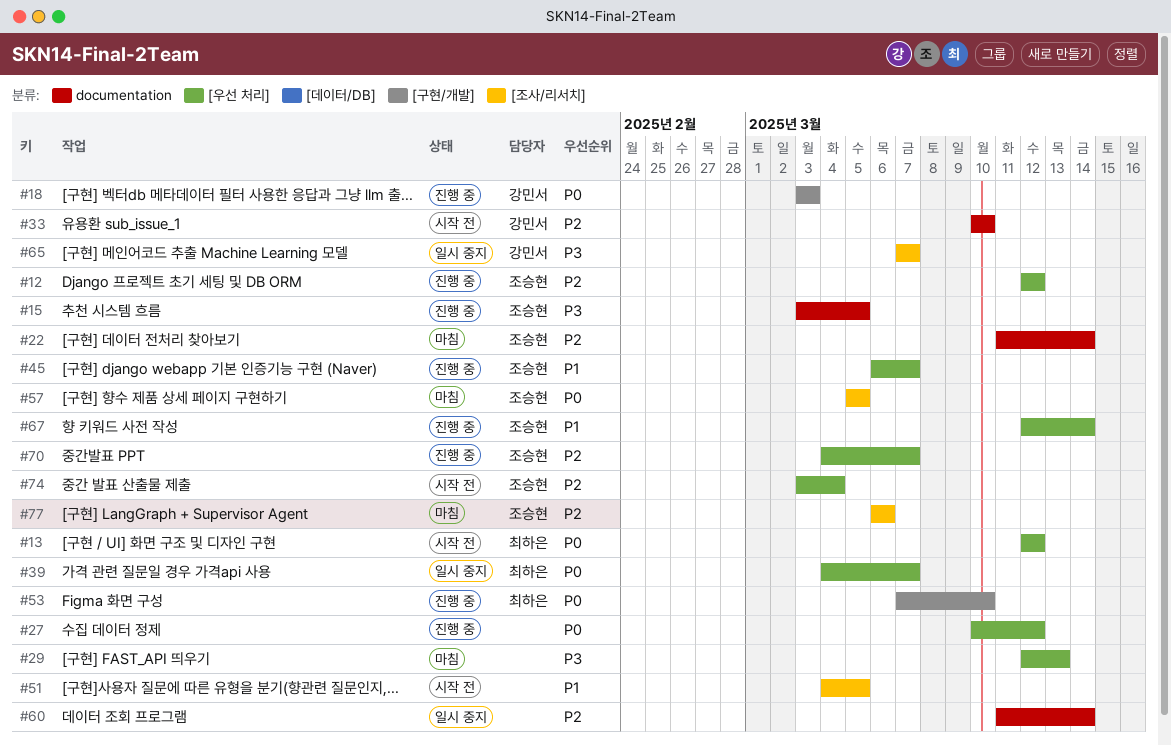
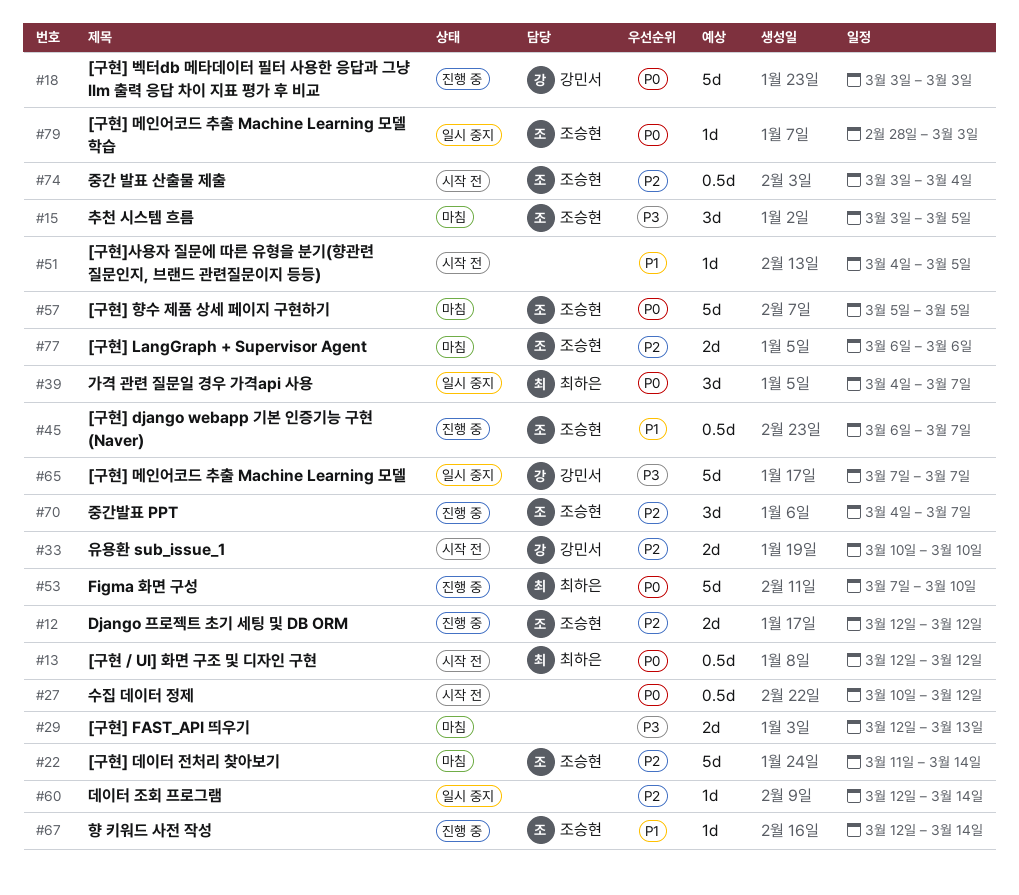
#15, status: 진행 중 -> 마침
#27, status: 진행 중 -> 시작 전
#60, start: Mar 11 -> Mar 12
#79: none -> present

